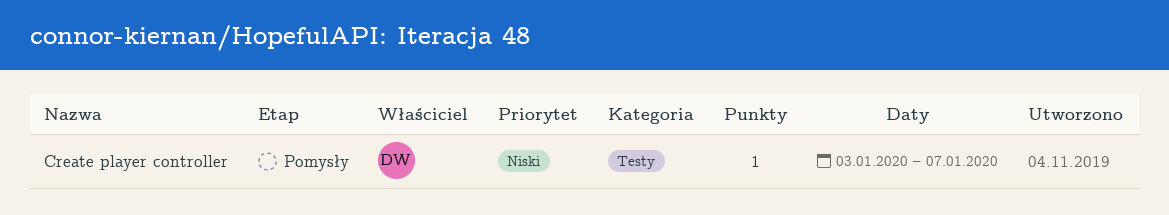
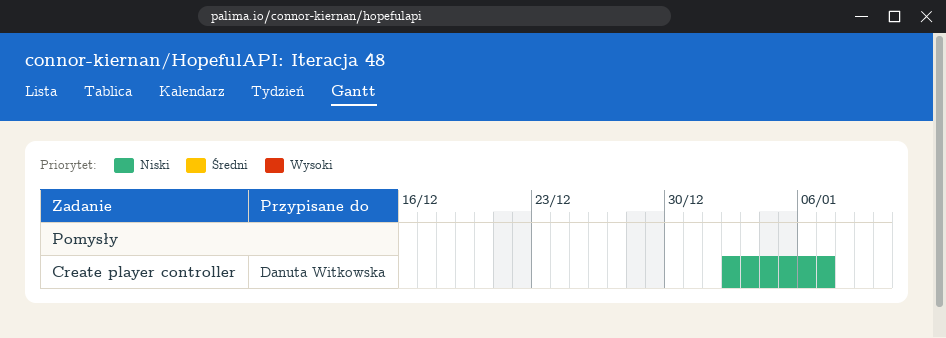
Create player controller, start: Jan 3 -> Jan 2

